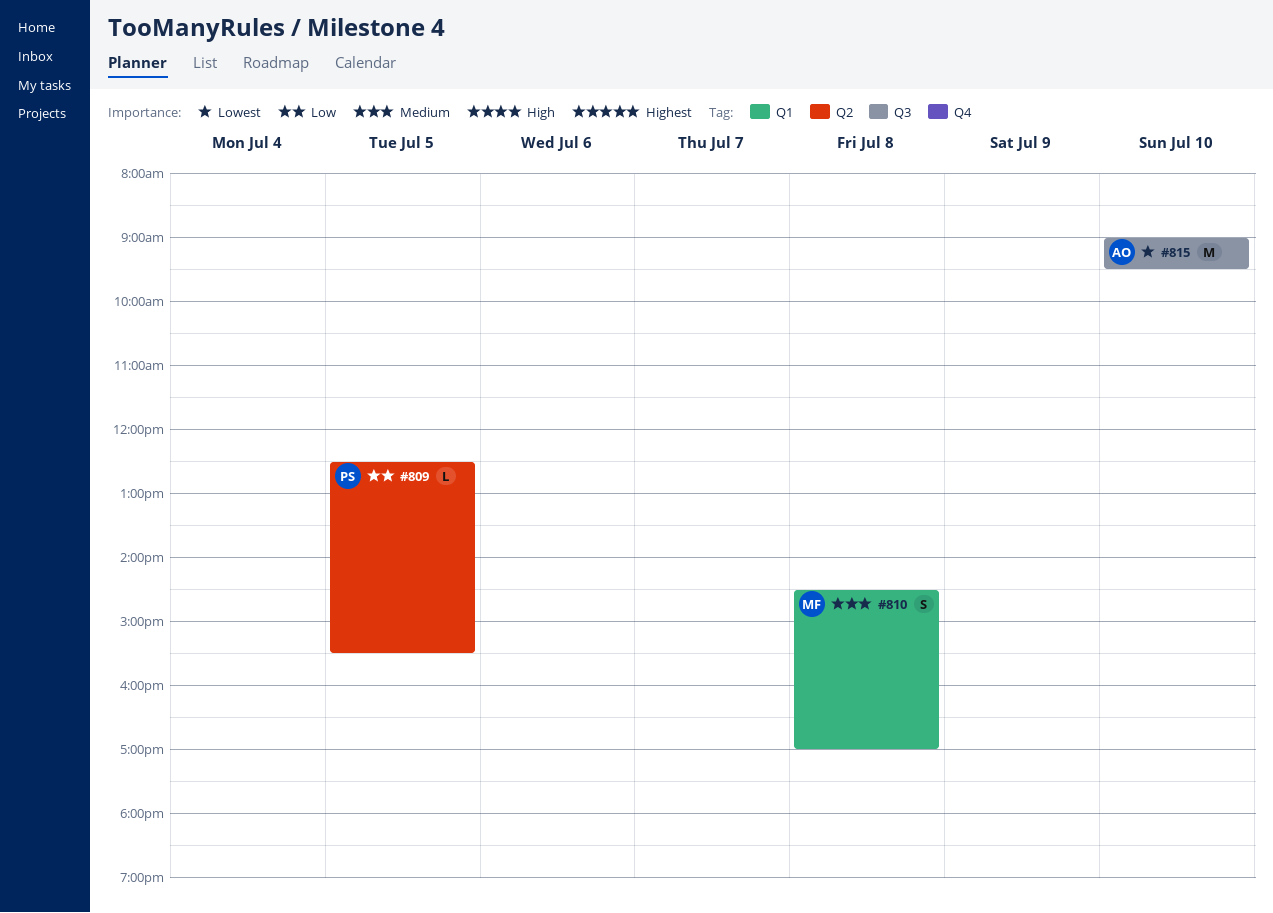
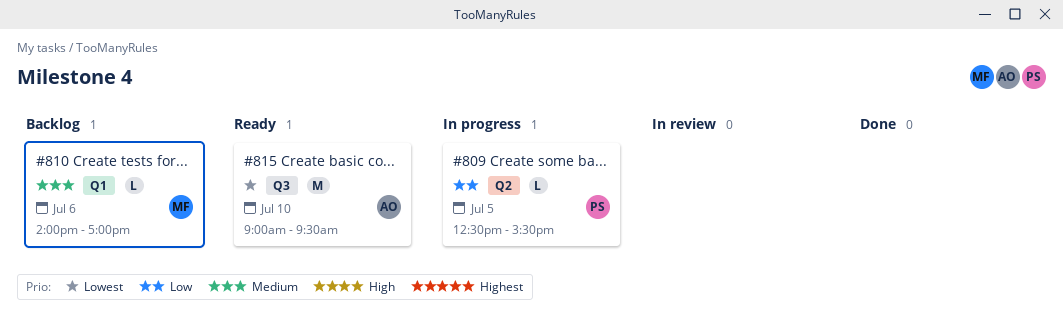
#810, estimate: S -> L
#810, day: Jul 8 -> Jul 6
#810, begins: 14:30 -> 14:00

